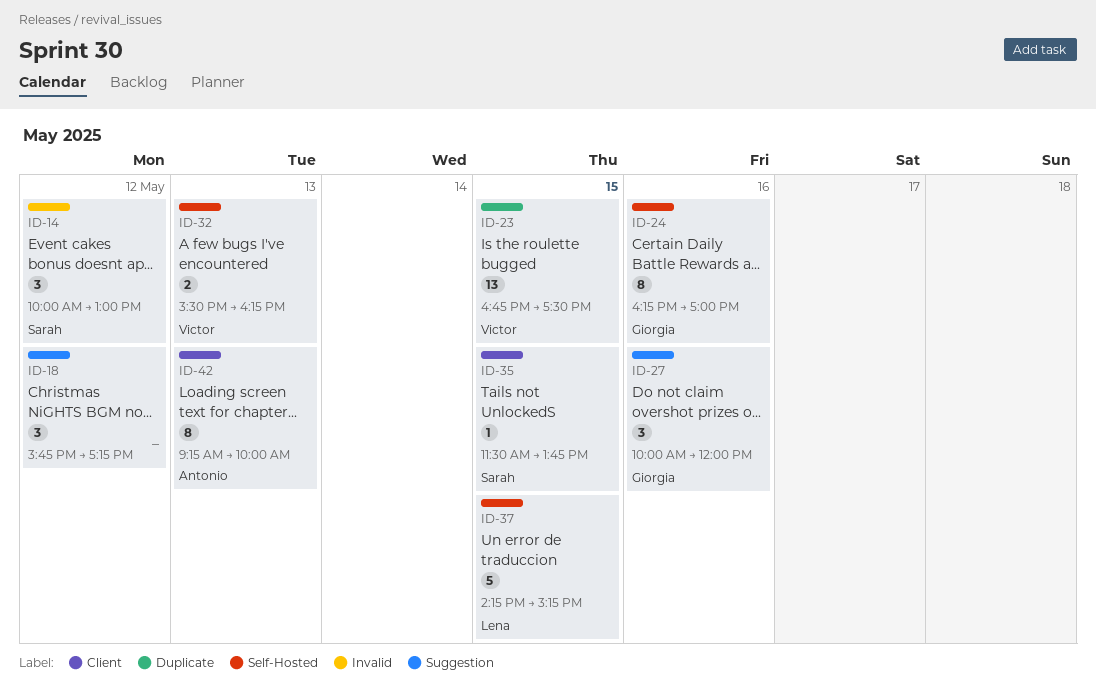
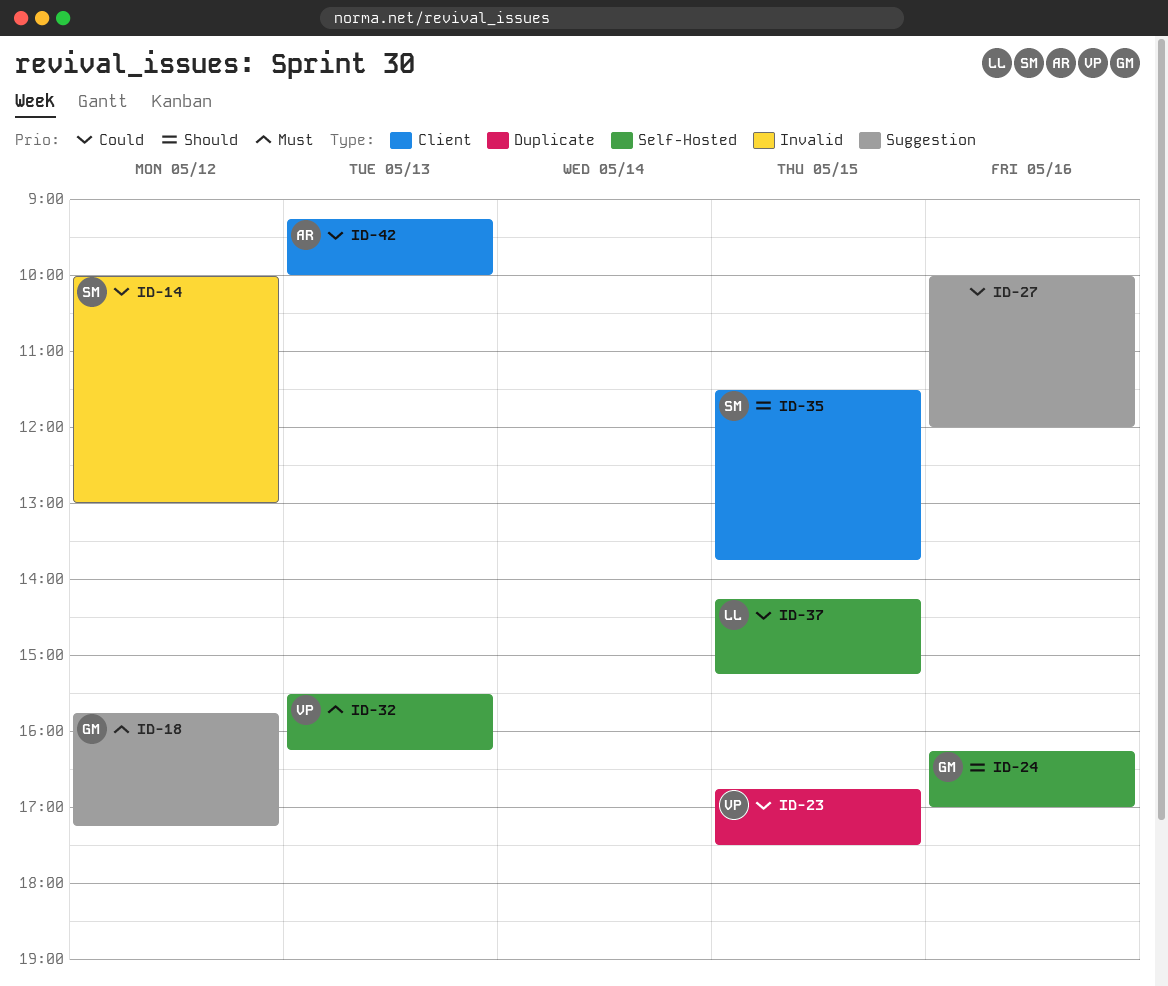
ID-18, owner: none -> Giorgia
ID-27, owner: Giorgia -> none

